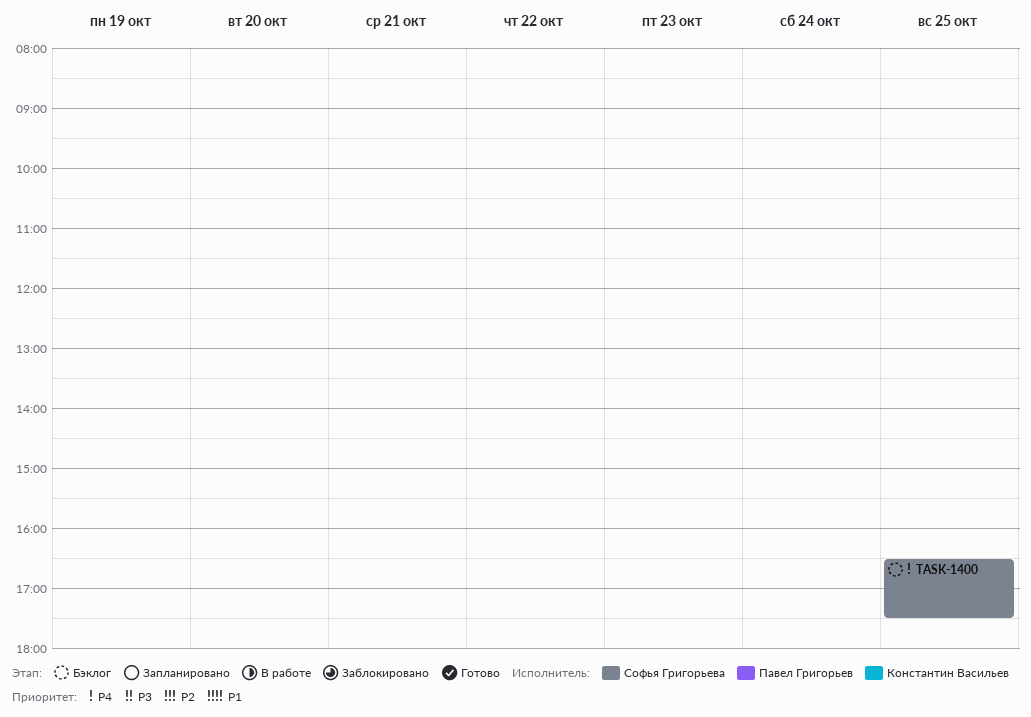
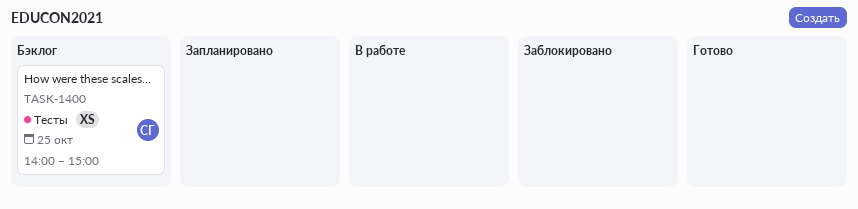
TASK-1400, begins: 16:30 -> 14:00
TASK-1400, ends: 17:30 -> 15:00

